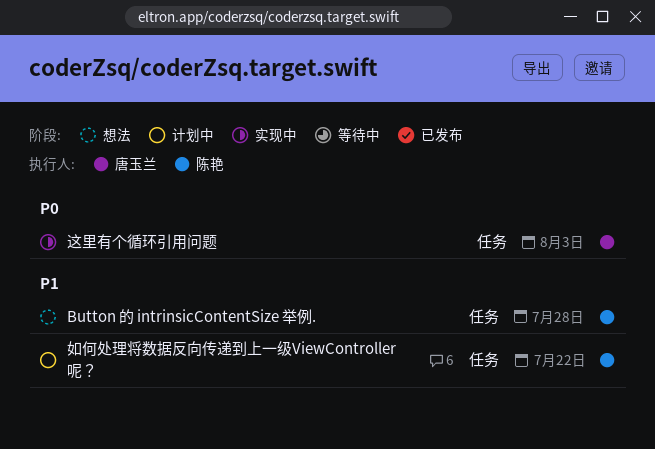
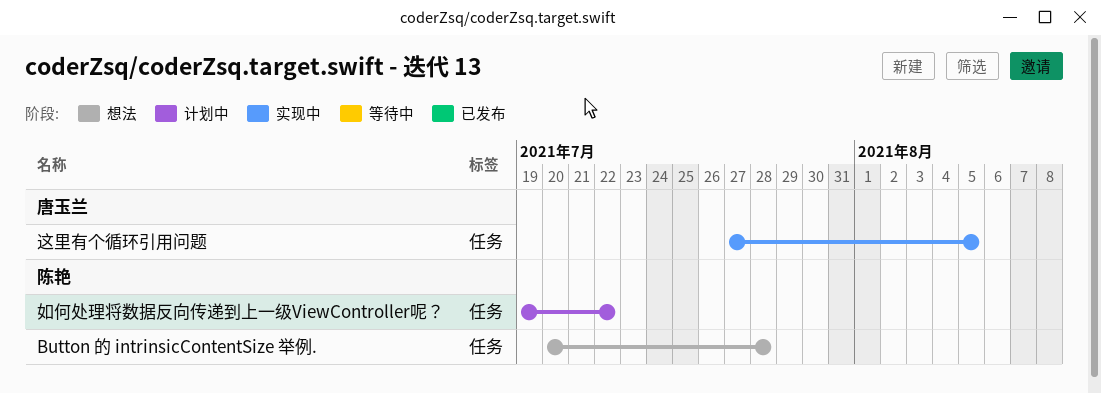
这里有个循环引用问题, due: Aug 3 -> Aug 5

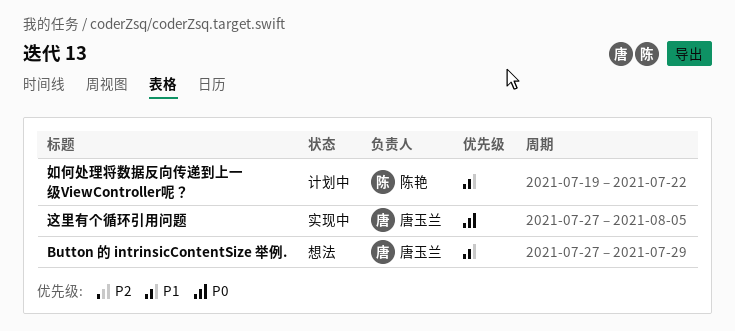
Button 的 intrinsicContentSize 举例., owner: 陈艳 -> 唐玉兰
Button 的 intrinsicContentSize 举例., start: Jul 20 -> Jul 27
Button 的 intrinsicContentSize 举例., due: Jul 28 -> Jul 29

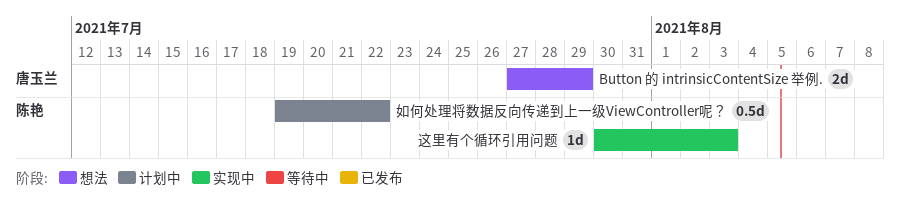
这里有个循环引用问题, owner: 唐玉兰 -> 陈艳
这里有个循环引用问题, start: Jul 27 -> Jul 30
这里有个循环引用问题, due: Aug 5 -> Aug 3

